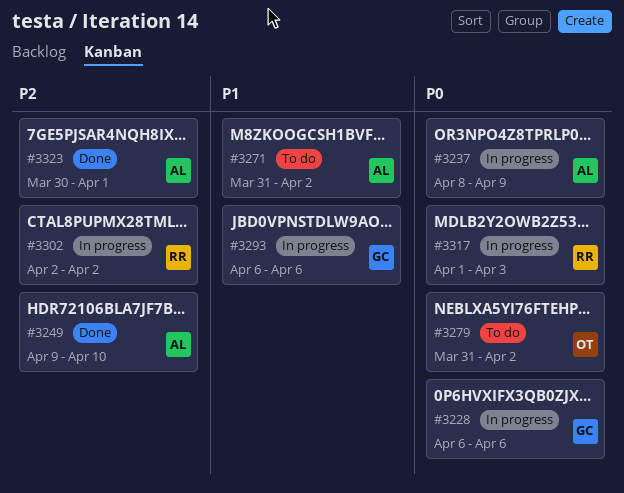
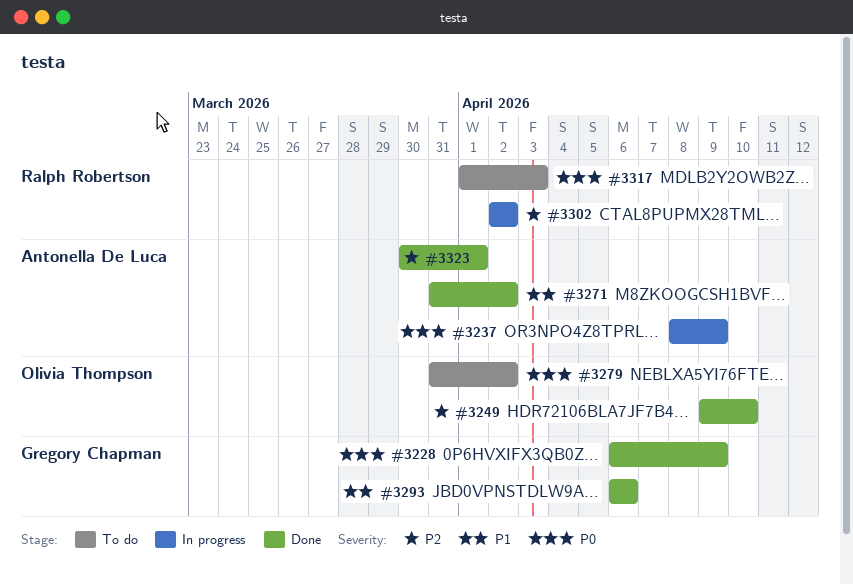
#3228, status: In progress -> Done
#3228, due: Apr 6 -> Apr 9
#3249, owner: Antonella De Luca -> Olivia Thompson
#3271, status: To do -> Done
#3293, status: In progress -> Done
#3317, status: In progress -> To do

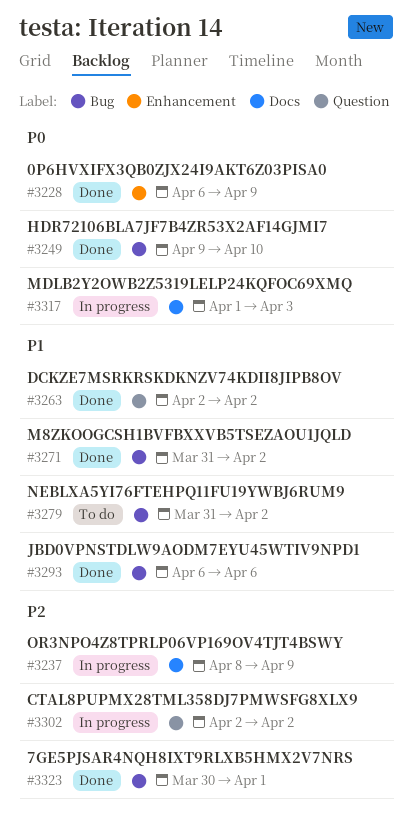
#3237, priority: P0 -> P2
#3249, priority: P2 -> P0
#3263: none -> present
#3279, priority: P0 -> P1
#3317, status: To do -> In progress

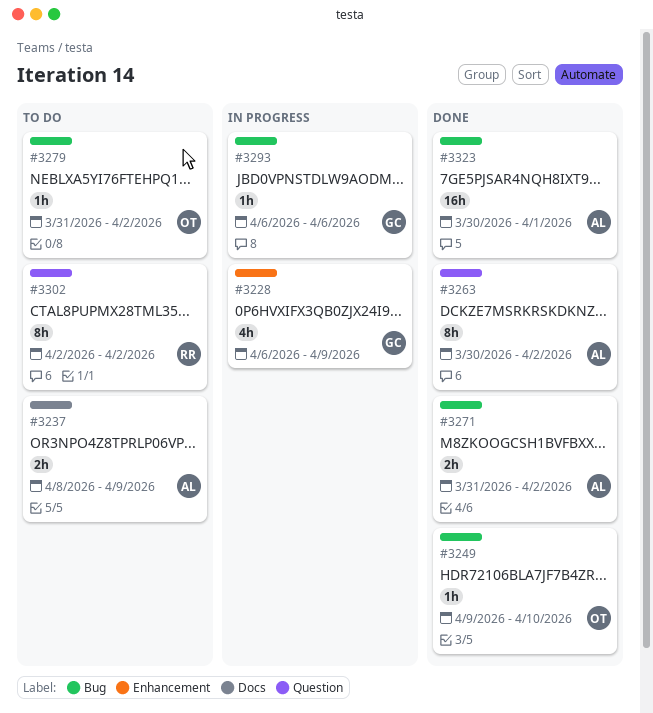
#3228, status: Done -> In progress
#3237, status: In progress -> To do
#3263, start: Apr 2 -> Mar 30
#3293, status: Done -> In progress
#3302, status: In progress -> To do
#3317: present -> none

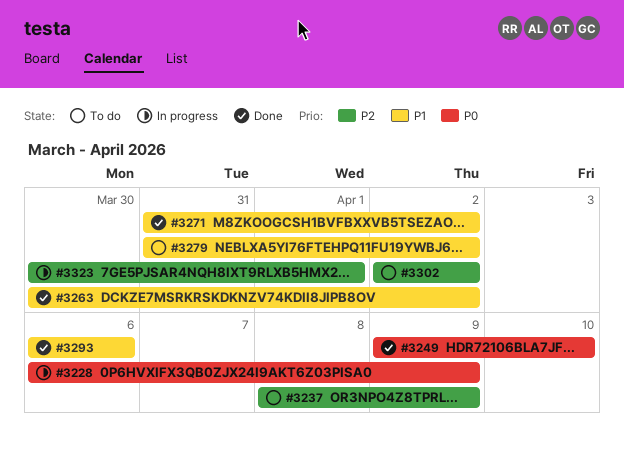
#3293, status: In progress -> Done
#3323, status: Done -> In progress

